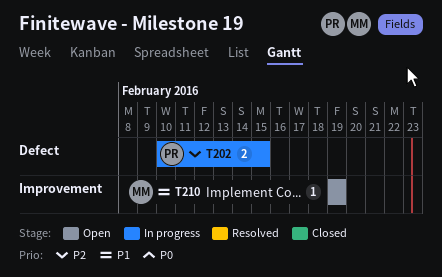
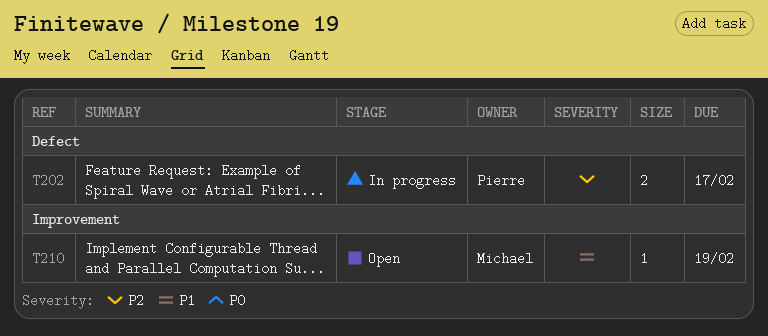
T202, due: Feb 15 -> Feb 17

